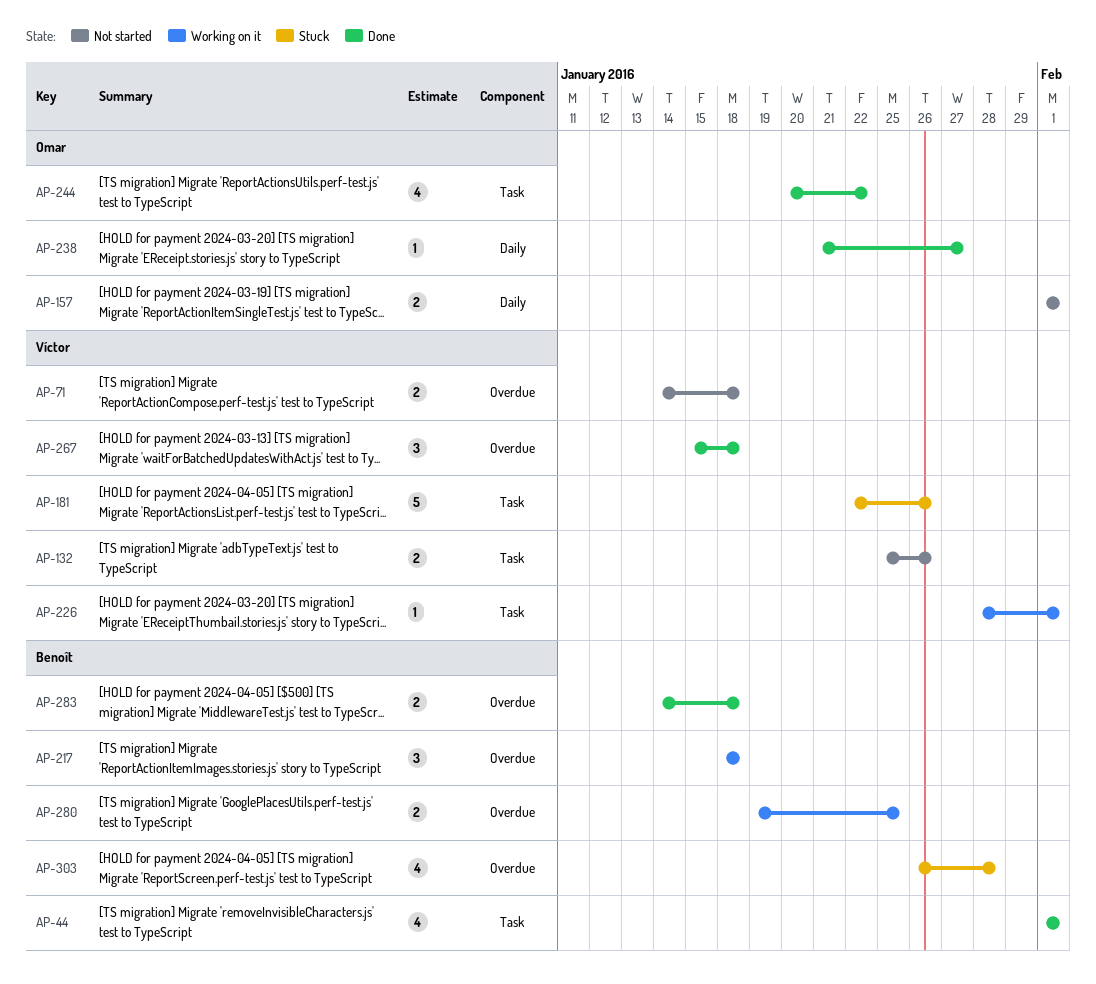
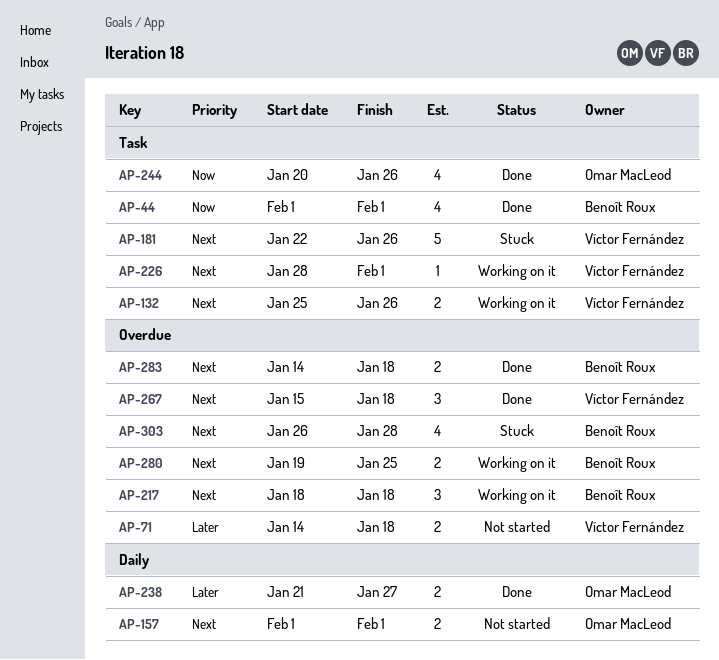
AP-132, status: Not started -> Working on it
AP-238, estimate: 1 -> 2
AP-244, due: Jan 22 -> Jan 26

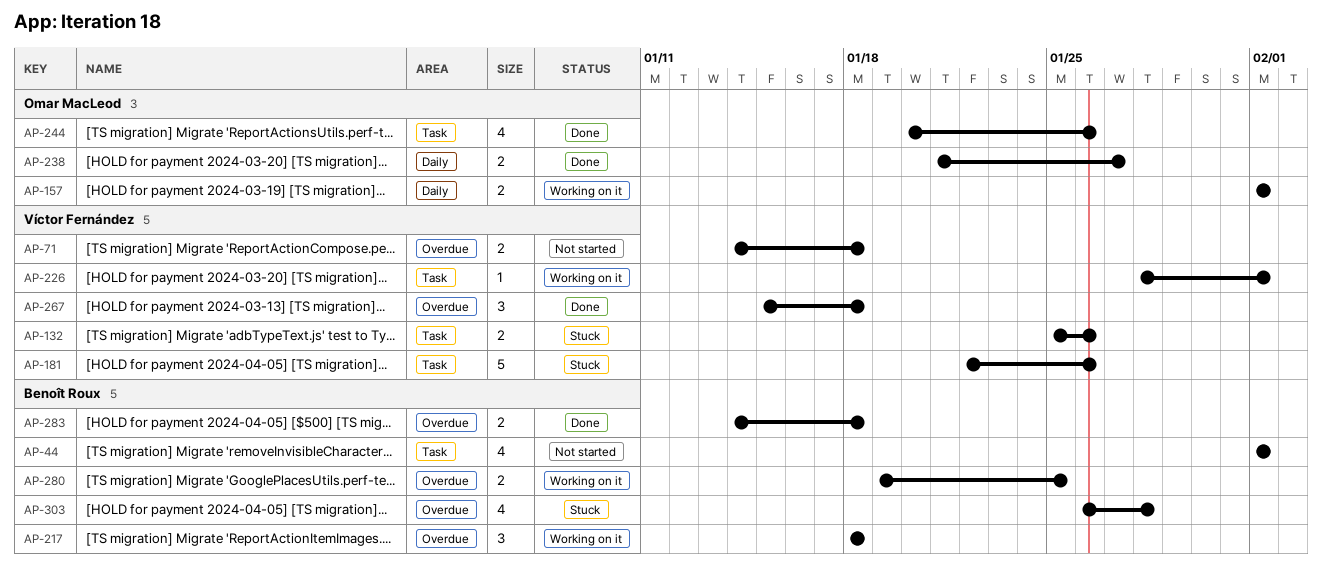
AP-44, status: Done -> Not started
AP-132, status: Working on it -> Stuck
AP-157, status: Not started -> Working on it

